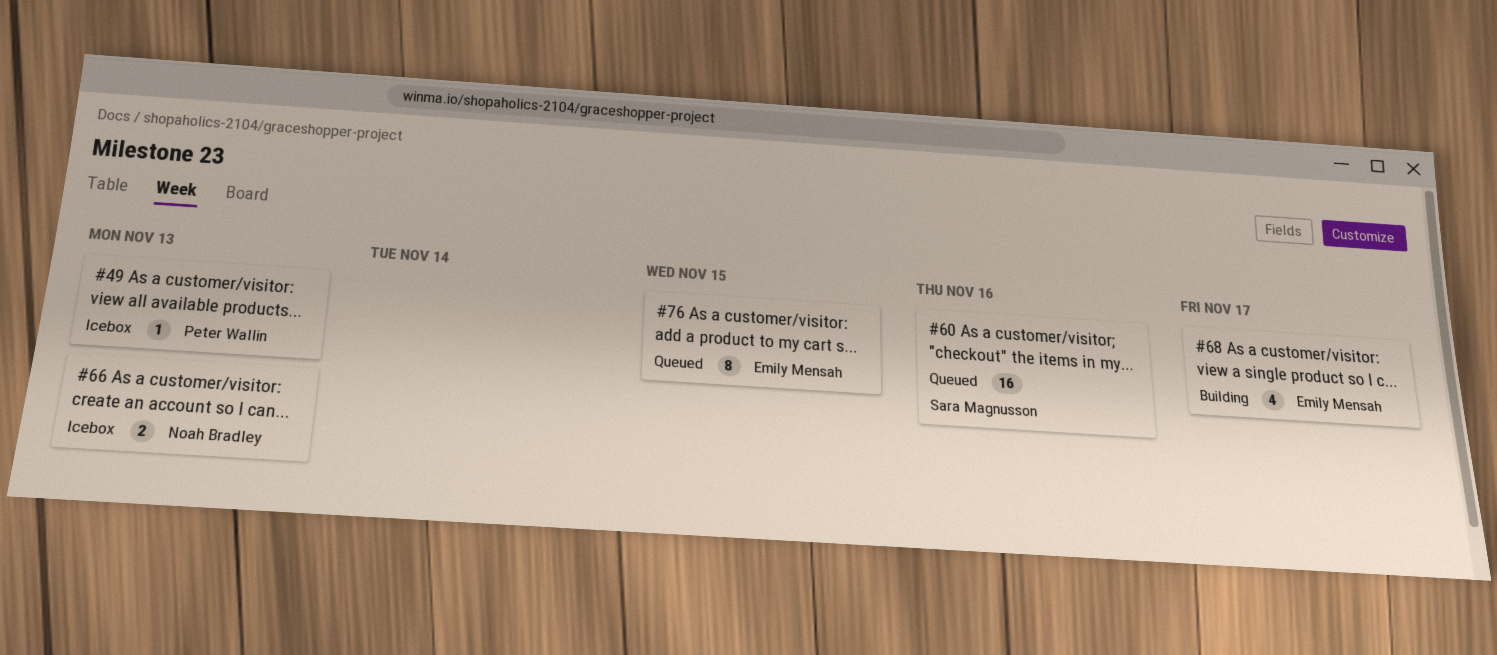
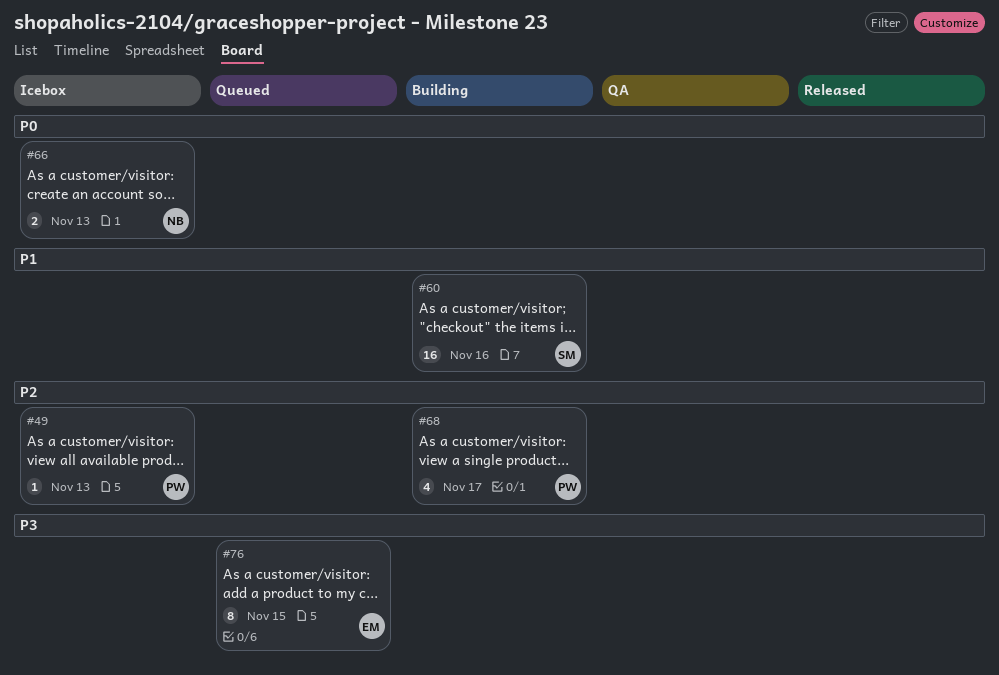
#60, status: Queued -> Building
#68, owner: Emily Mensah -> Peter Wallin

